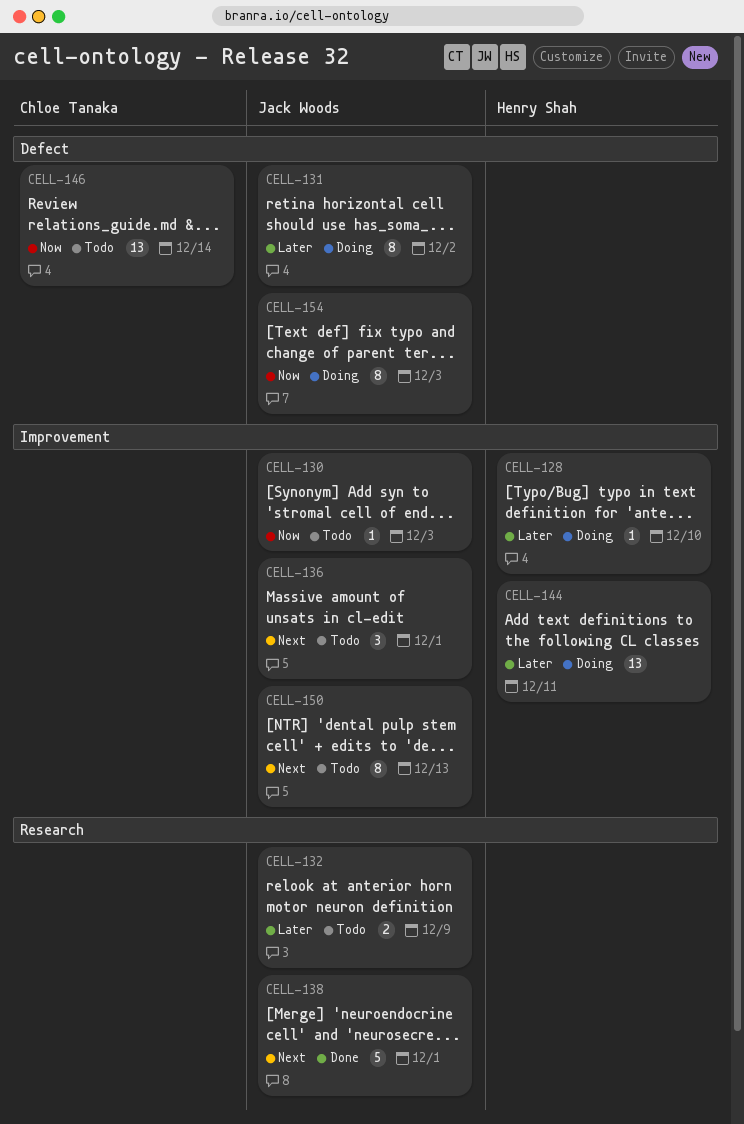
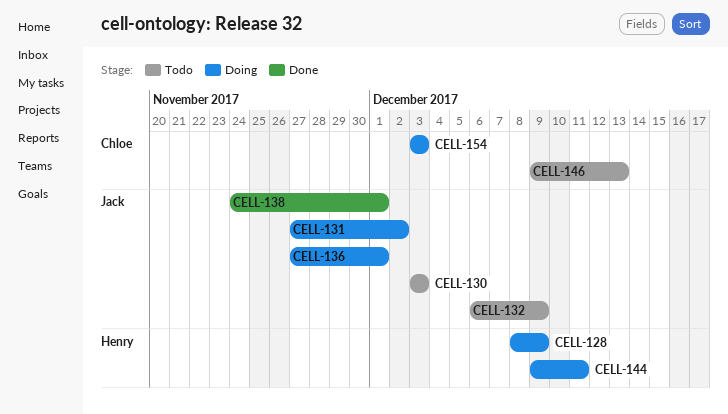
CELL-128, due: Dec 10 -> Dec 9
CELL-136, status: Todo -> Doing
CELL-146, due: Dec 14 -> Dec 13
CELL-150: present -> none
CELL-154, owner: Jack Woods -> Chloe Tanaka

